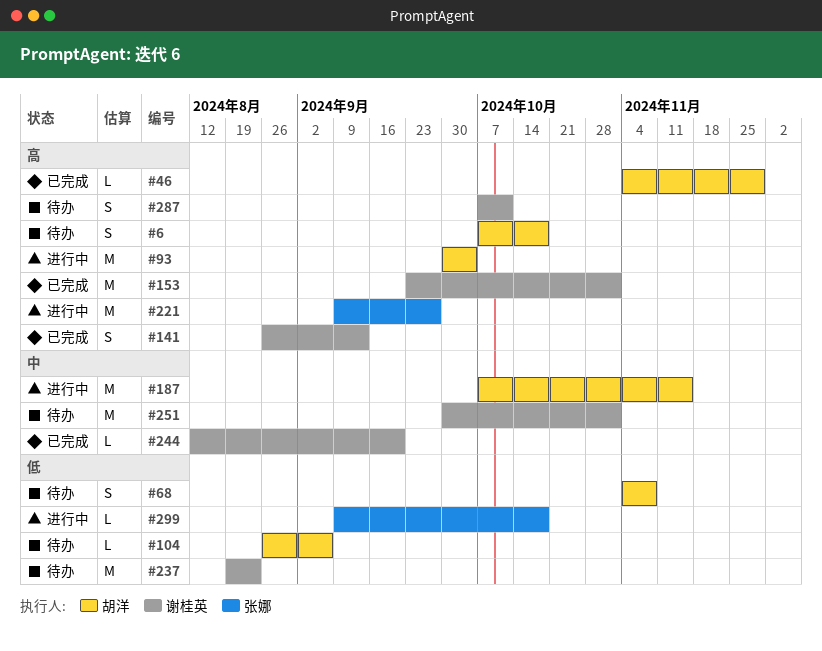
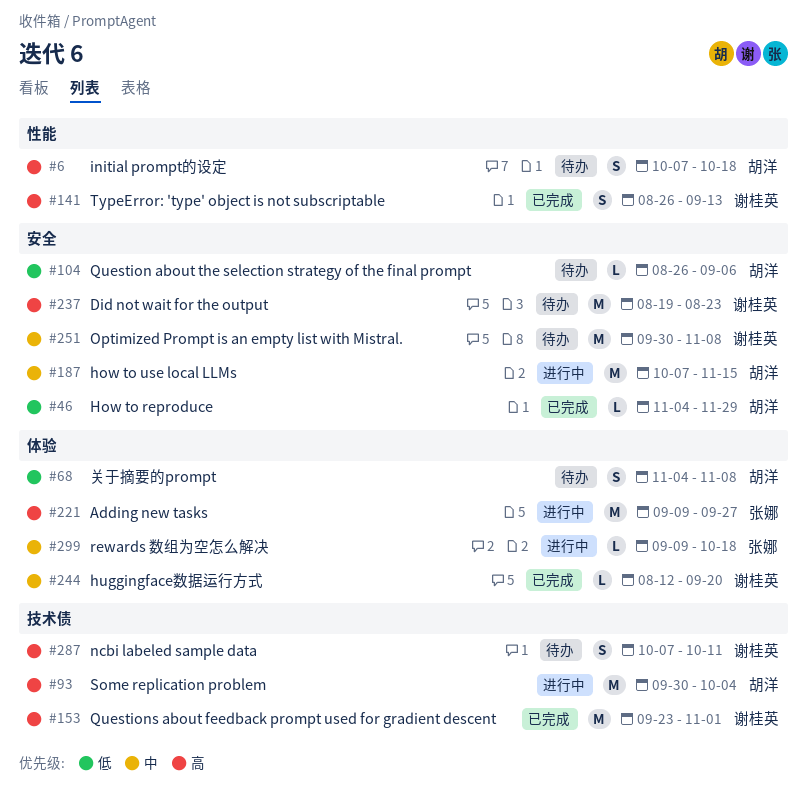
#46, priority: 高 -> 低
#237, priority: 低 -> 高
#251, due: Nov 1 -> Nov 8
#299, priority: 低 -> 中

